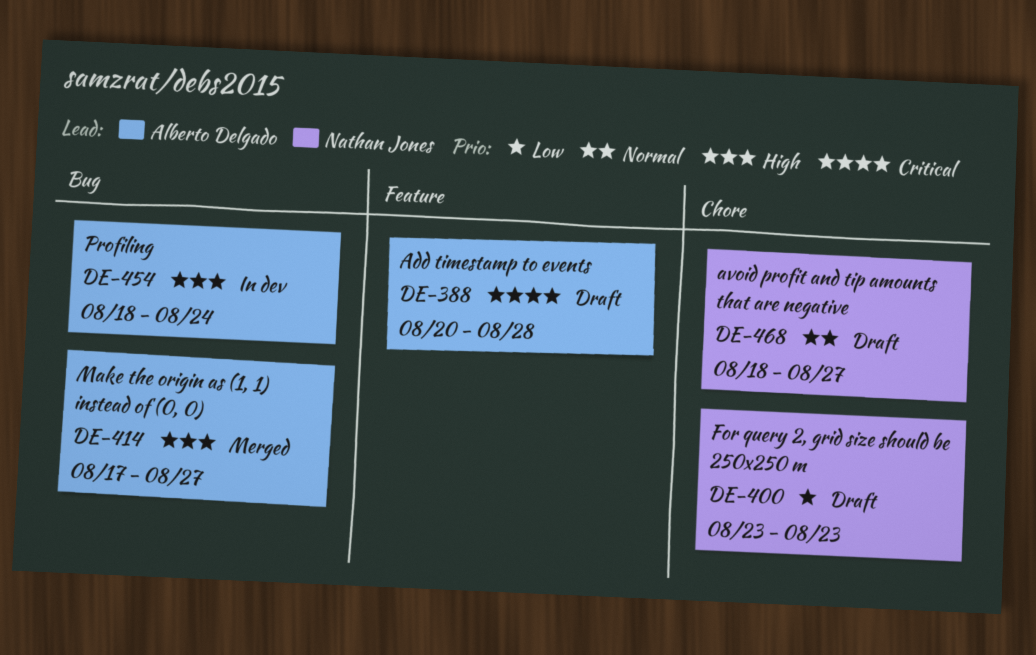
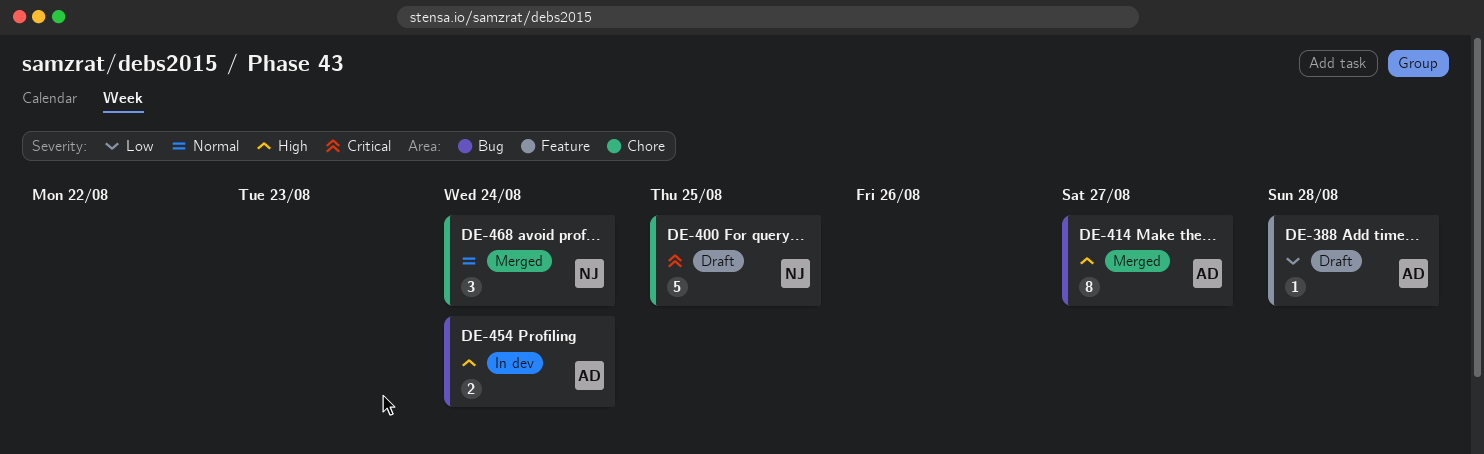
DE-388, priority: Critical -> Low
DE-400, priority: Low -> Critical
DE-400, due: Aug 23 -> Aug 25
DE-468, status: Draft -> Merged
DE-468, due: Aug 27 -> Aug 24

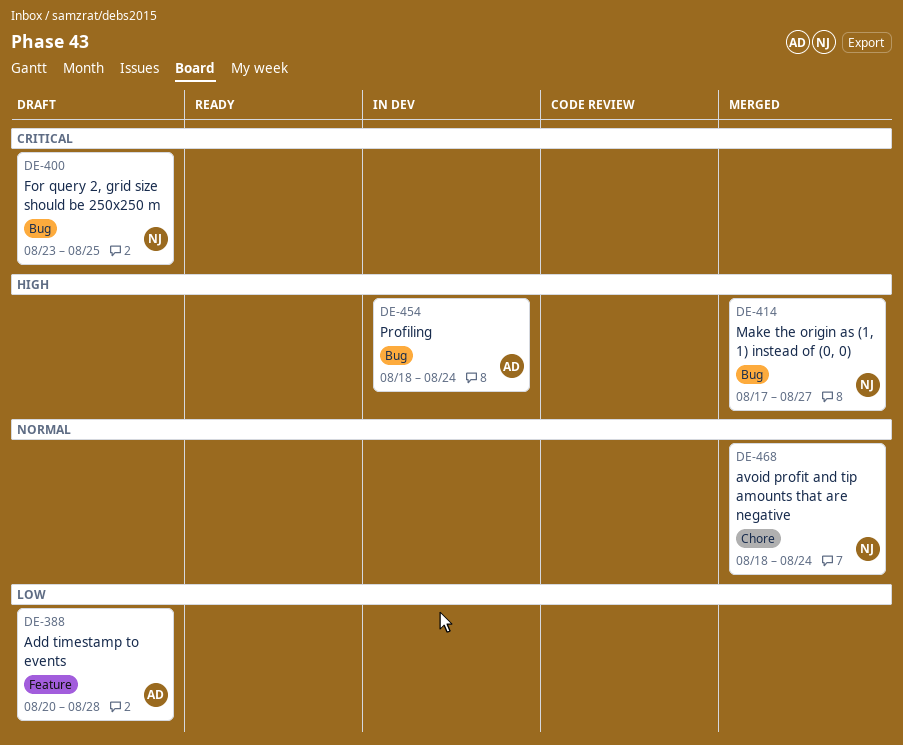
DE-400, label: Chore -> Bug
DE-414, owner: AD -> NJ

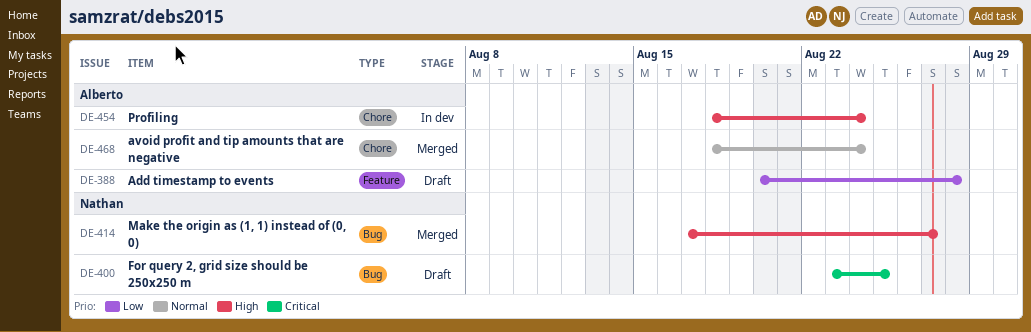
DE-454, label: Bug -> Chore
DE-468, owner: Nathan -> Alberto

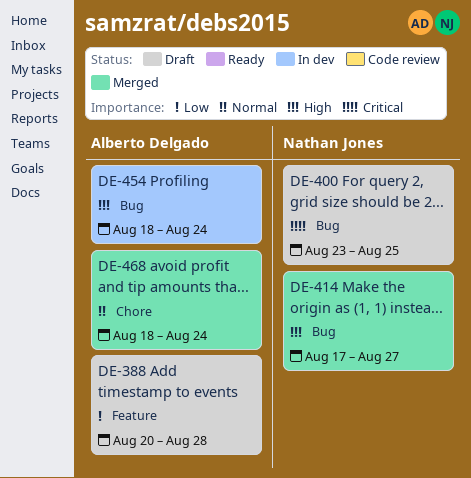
DE-454, label: Chore -> Bug

